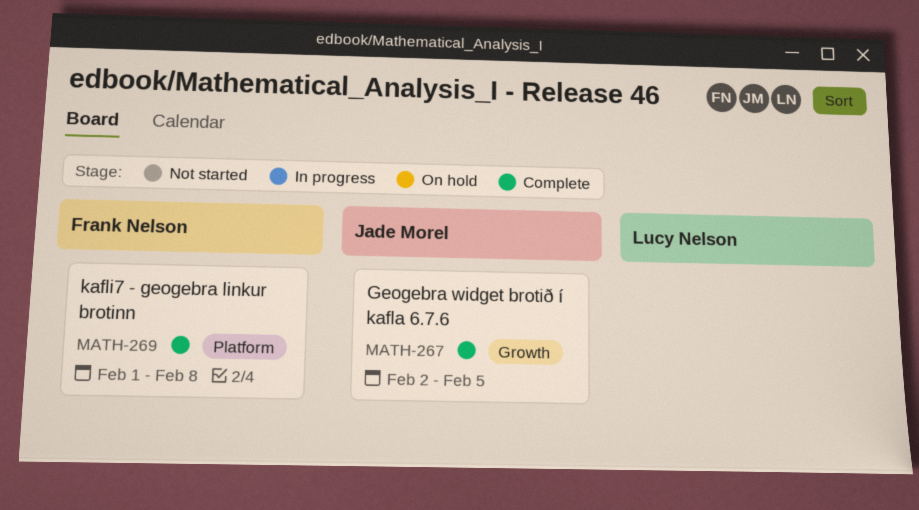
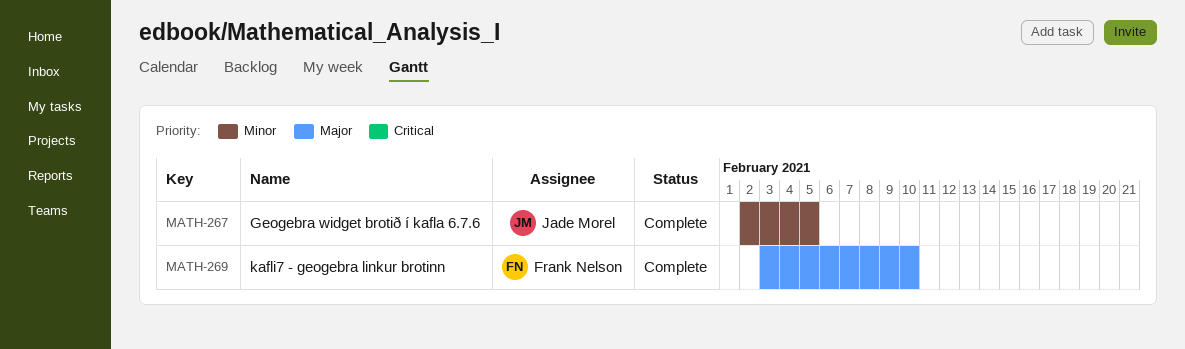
MATH-269, start: Feb 1 -> Feb 3
MATH-269, due: Feb 8 -> Feb 10

